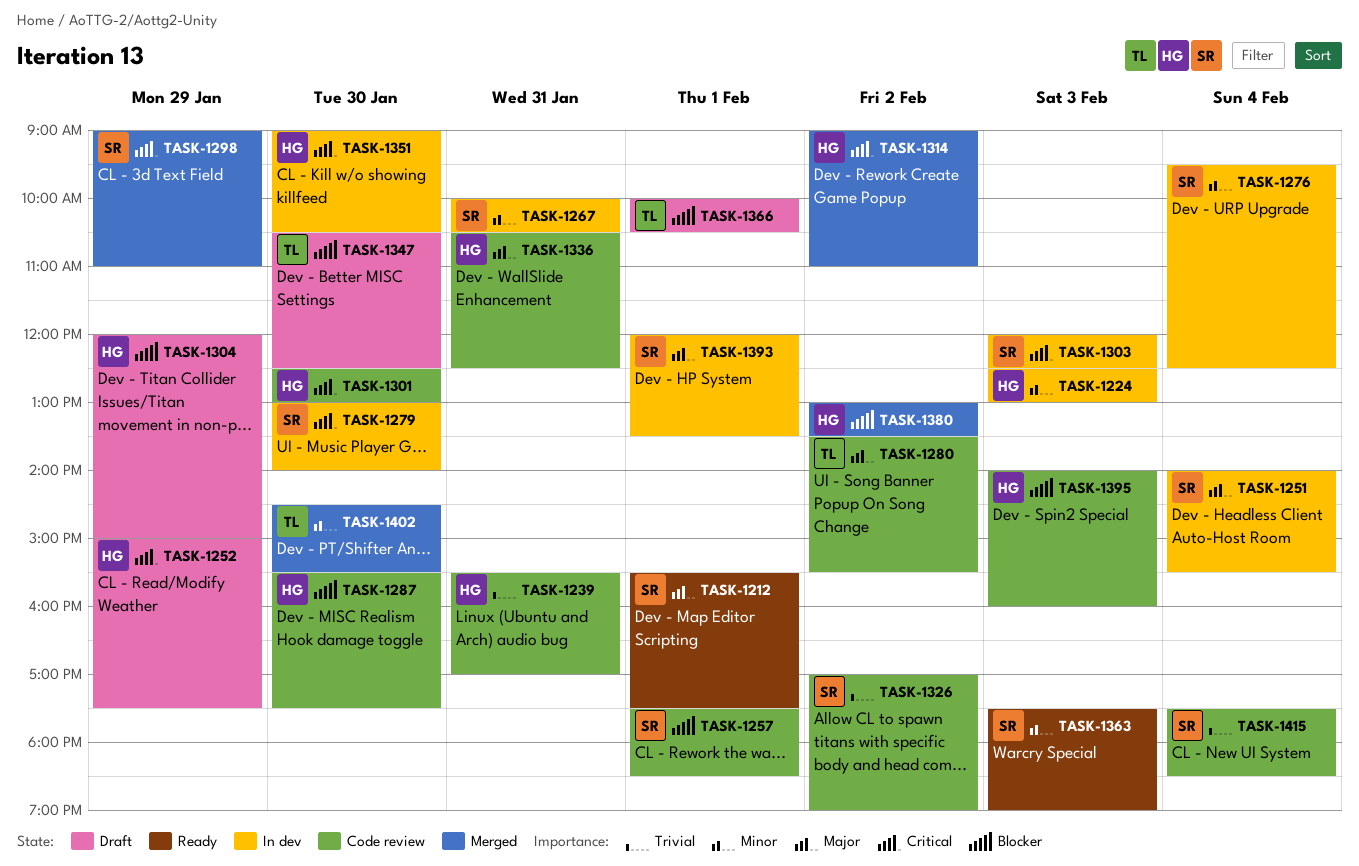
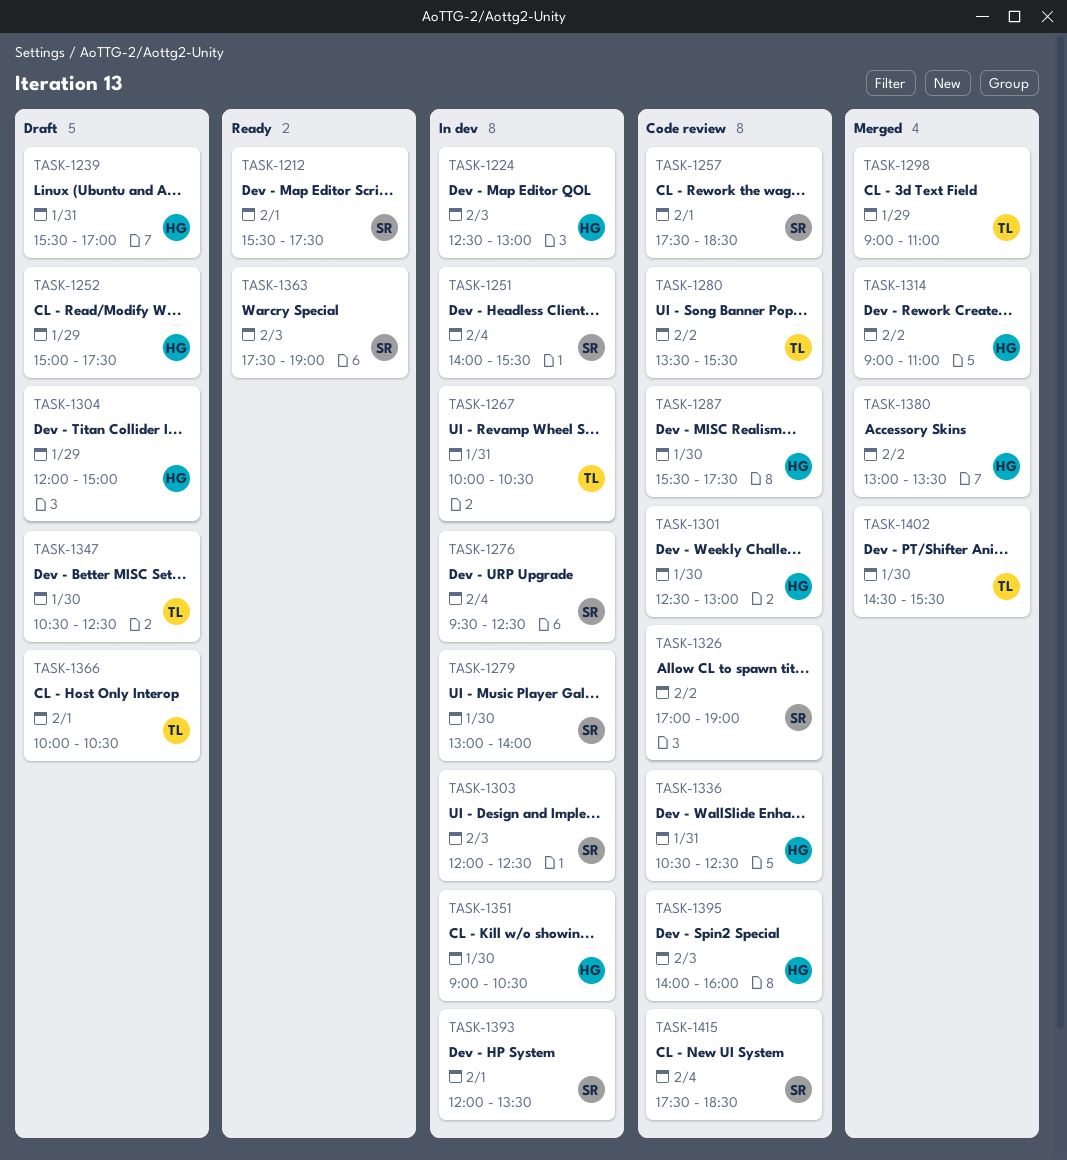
TASK-1239, status: Code review -> Draft
TASK-1267, owner: SR -> TL
TASK-1298, owner: SR -> TL

